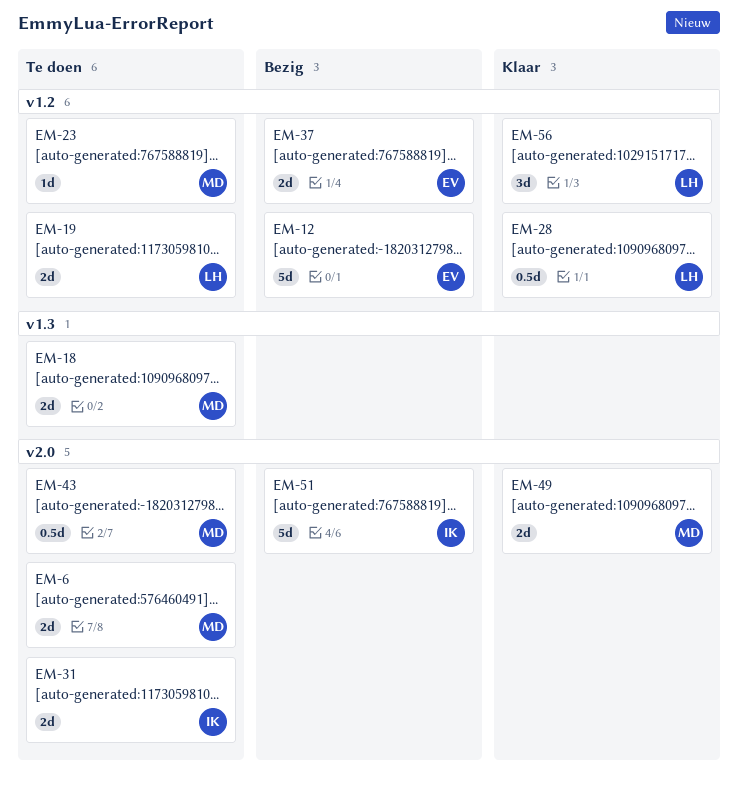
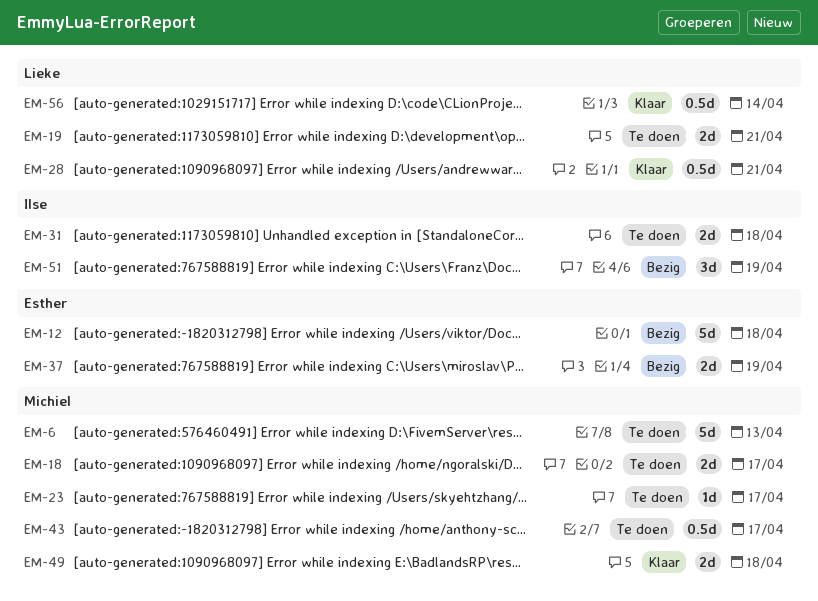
EM-6, estimate: 2d -> 5d
EM-51, estimate: 5d -> 3d
EM-56, estimate: 3d -> 0.5d

